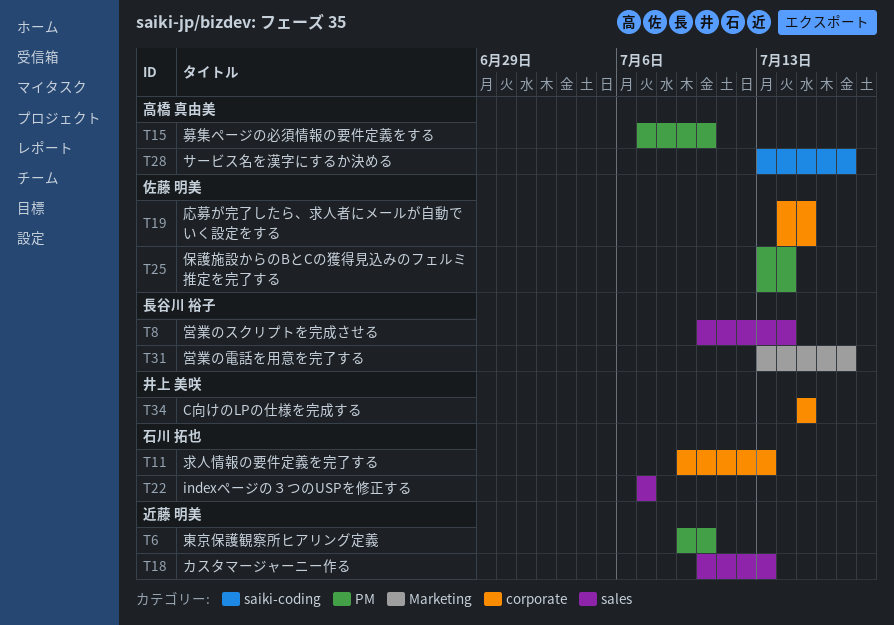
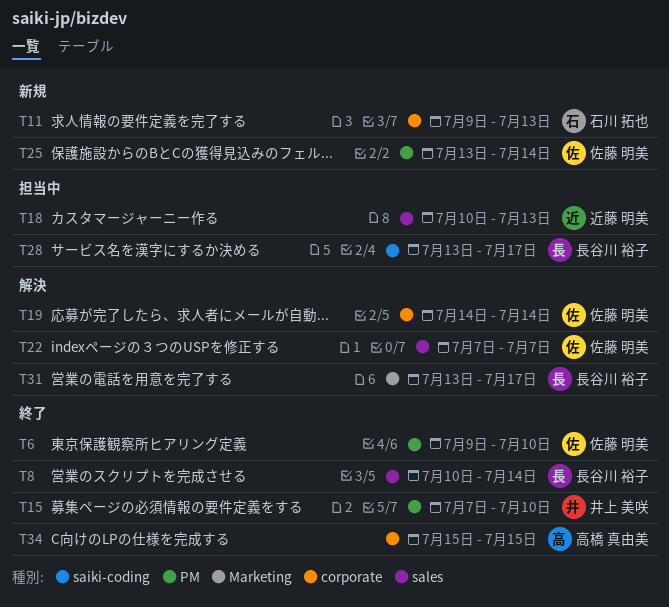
T6, owner: 近藤 明美 -> 佐藤 明美
T15, owner: 高橋 真由美 -> 井上 美咲
T19, due: Jul 15 -> Jul 14
T22, owner: 石川 拓也 -> 佐藤 明美
T28, owner: 高橋 真由美 -> 長谷川 裕子
T34, owner: 井上 美咲 -> 高橋 真由美

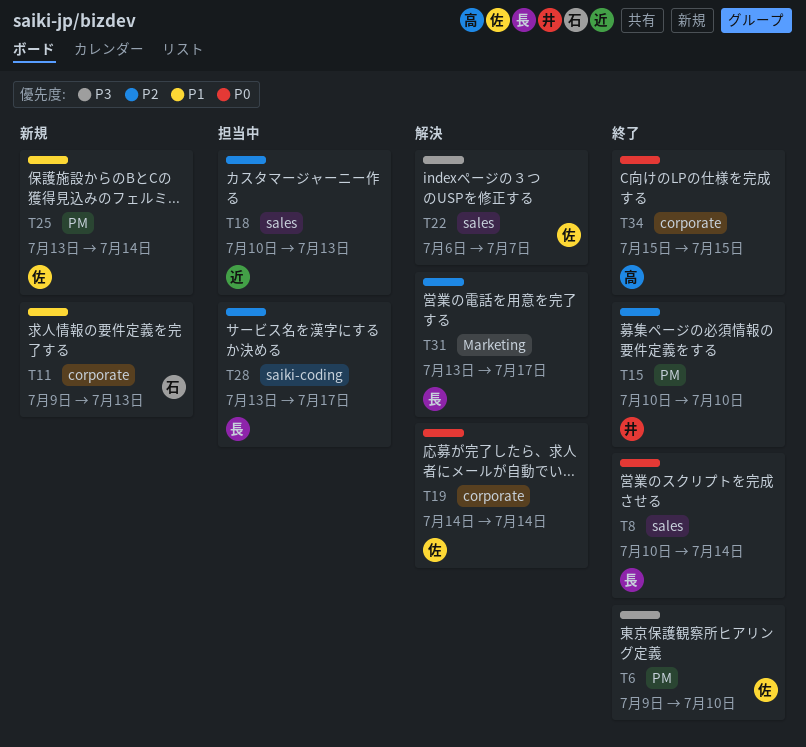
T15, start: Jul 7 -> Jul 10
T22, start: Jul 7 -> Jul 6

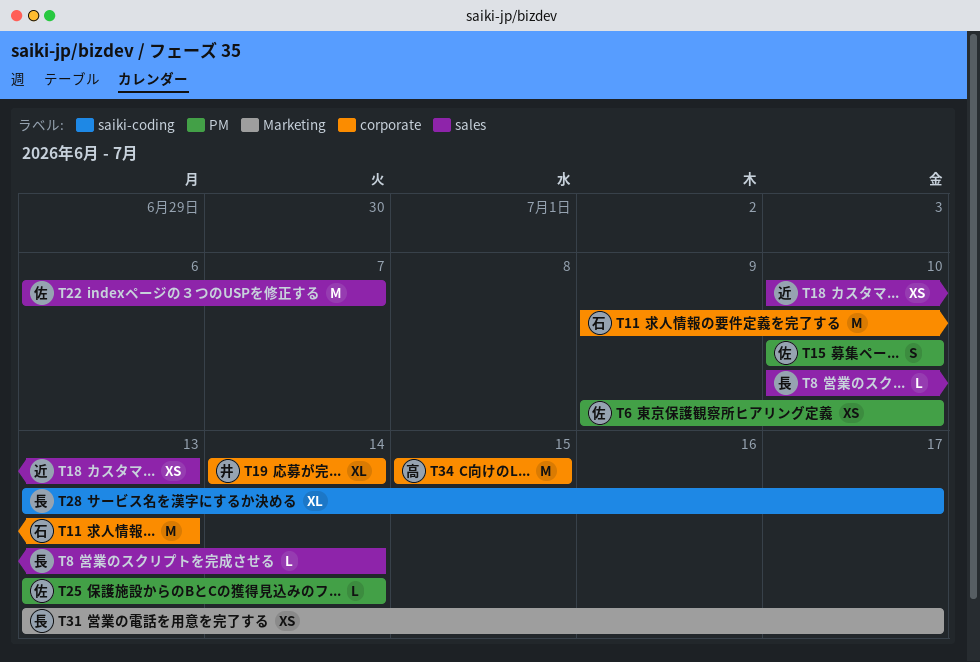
T15, owner: 井 -> 佐
T19, owner: 佐 -> 井

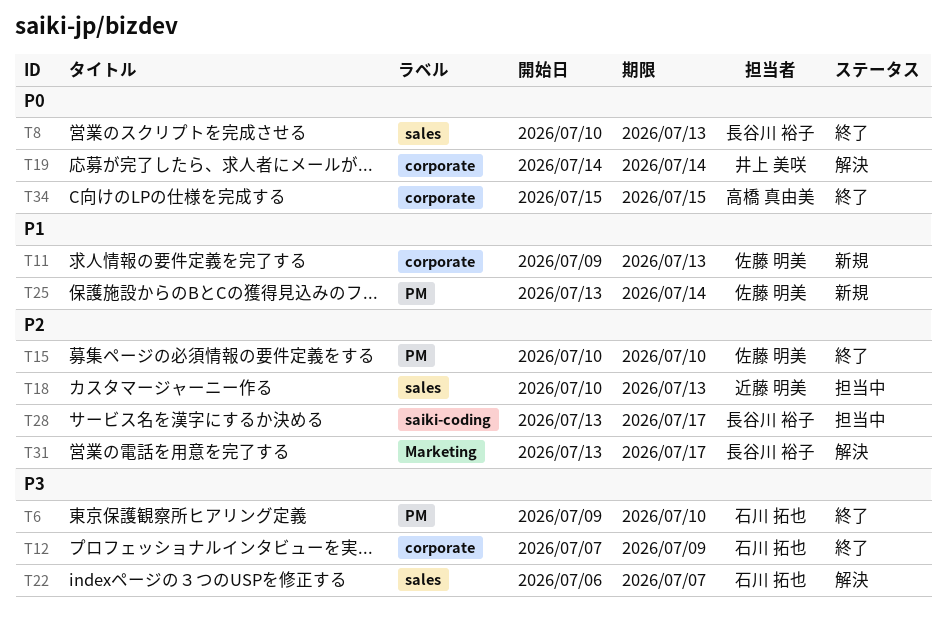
T6, owner: 佐藤 明美 -> 石川 拓也
T8, due: Jul 14 -> Jul 13
T11, owner: 石川 拓也 -> 佐藤 明美
T12: none -> present
T22, owner: 佐藤 明美 -> 石川 拓也

